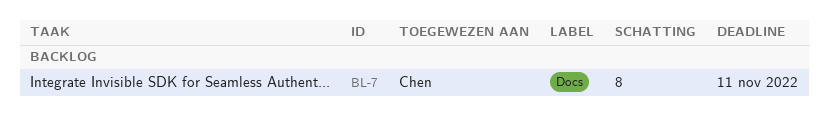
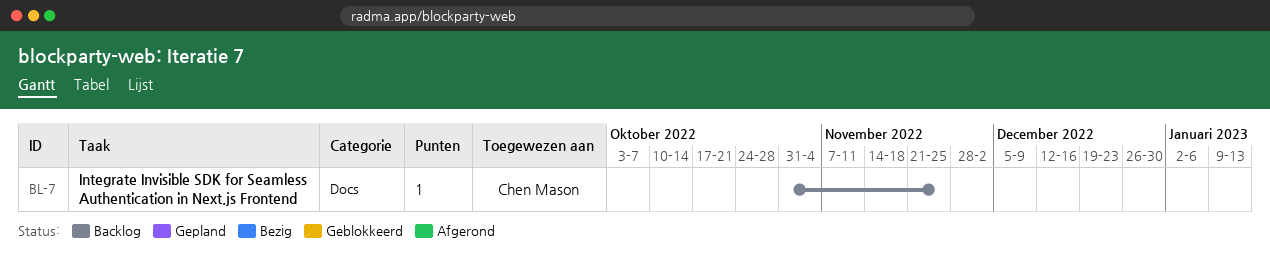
BL-7, estimate: 8 -> 1
BL-7, due: Nov 11 -> Nov 25

